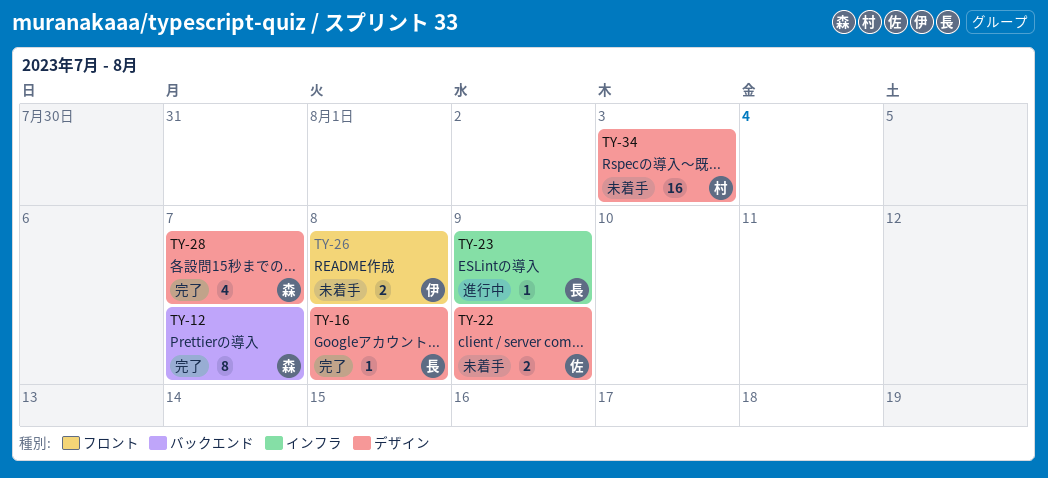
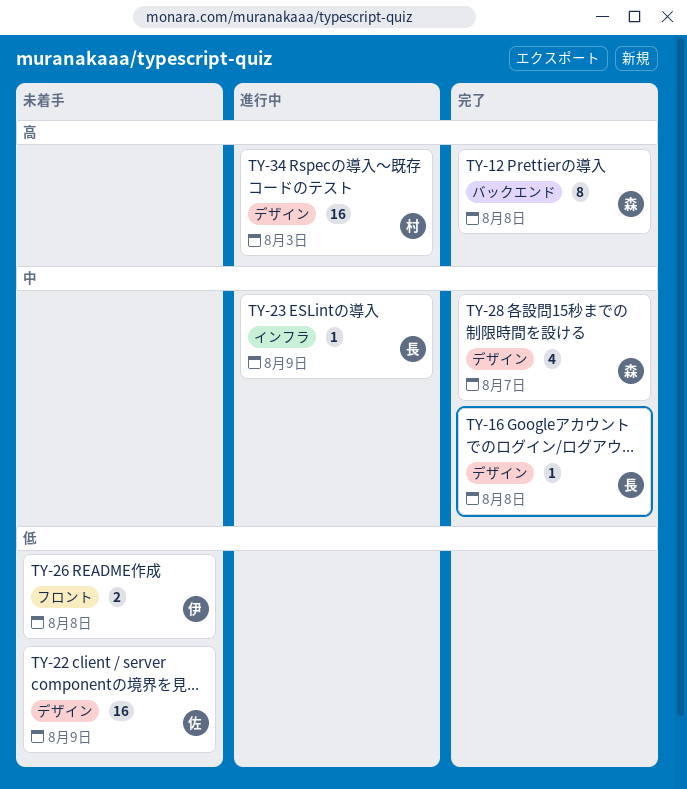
TY-12, due: Aug 7 -> Aug 8
TY-22, estimate: 2 -> 16
TY-34, status: 未着手 -> 進行中

